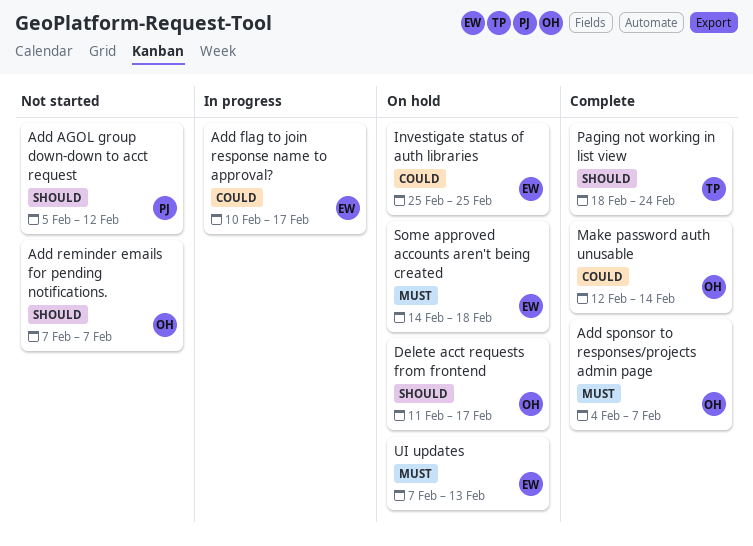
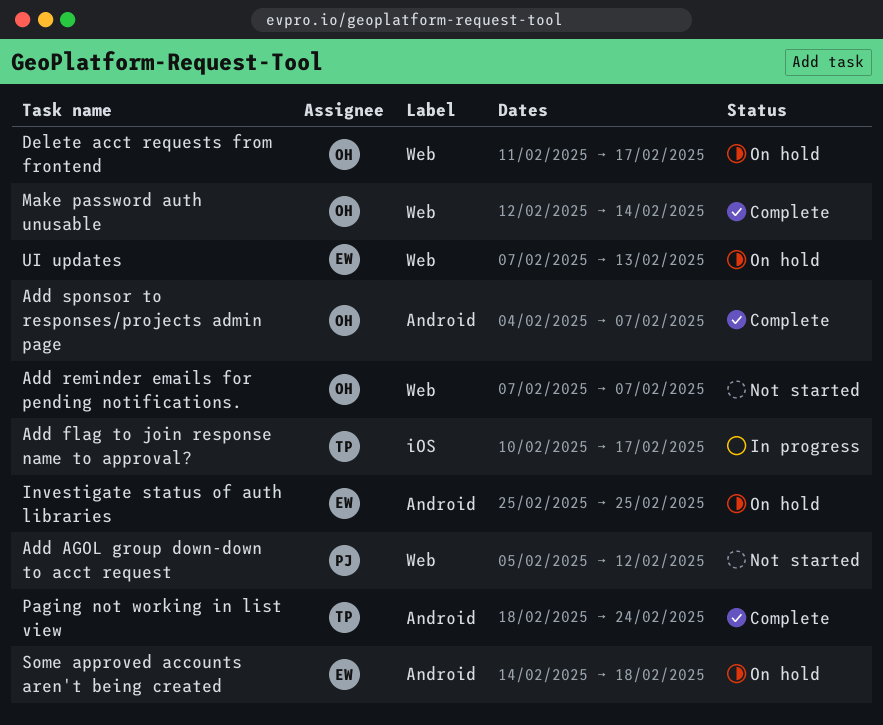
Add flag to join response name to approval?, owner: EW -> TP

